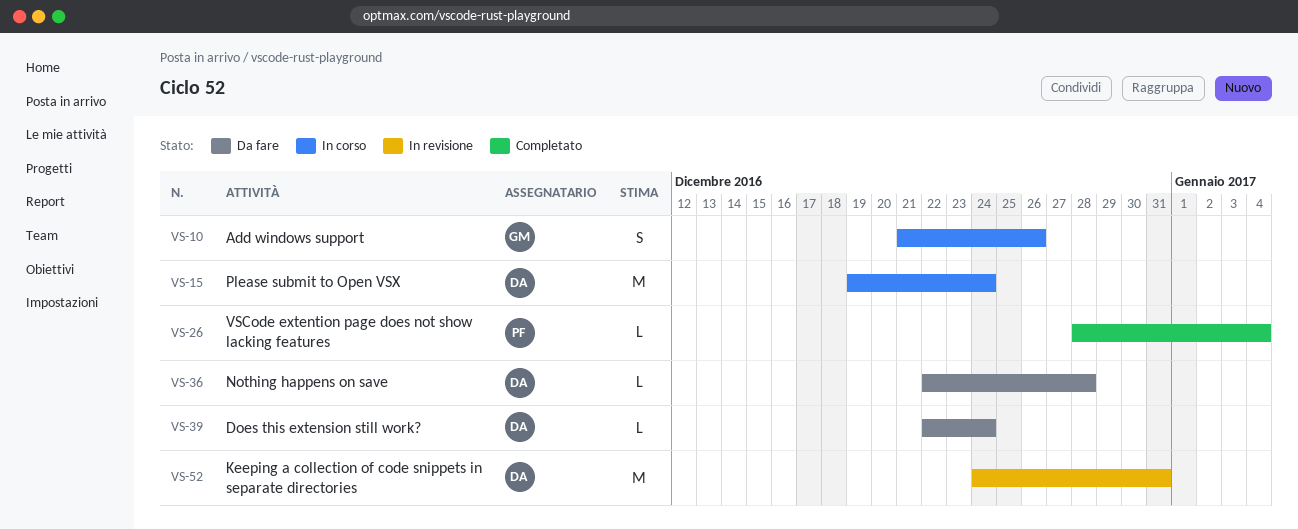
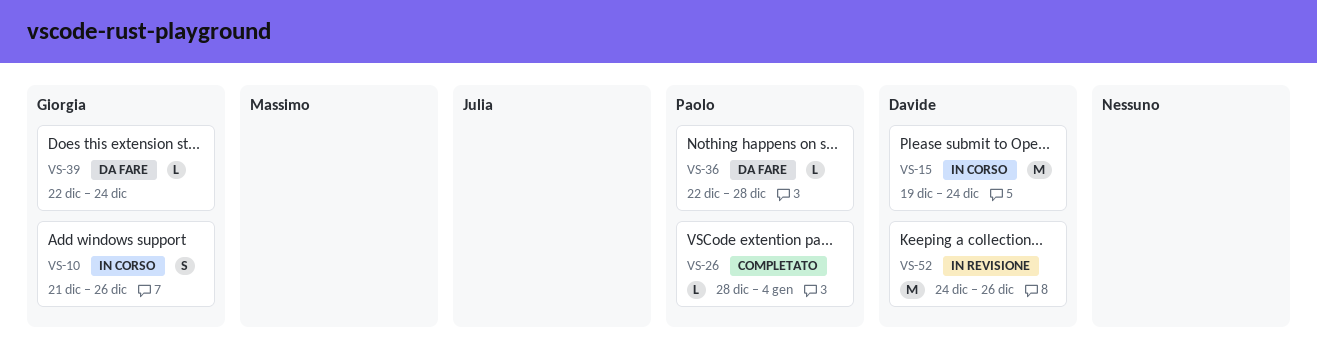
VS-36, owner: Davide -> Paolo
VS-39, owner: Davide -> Giorgia
VS-52, due: Dec 31 -> Dec 26

